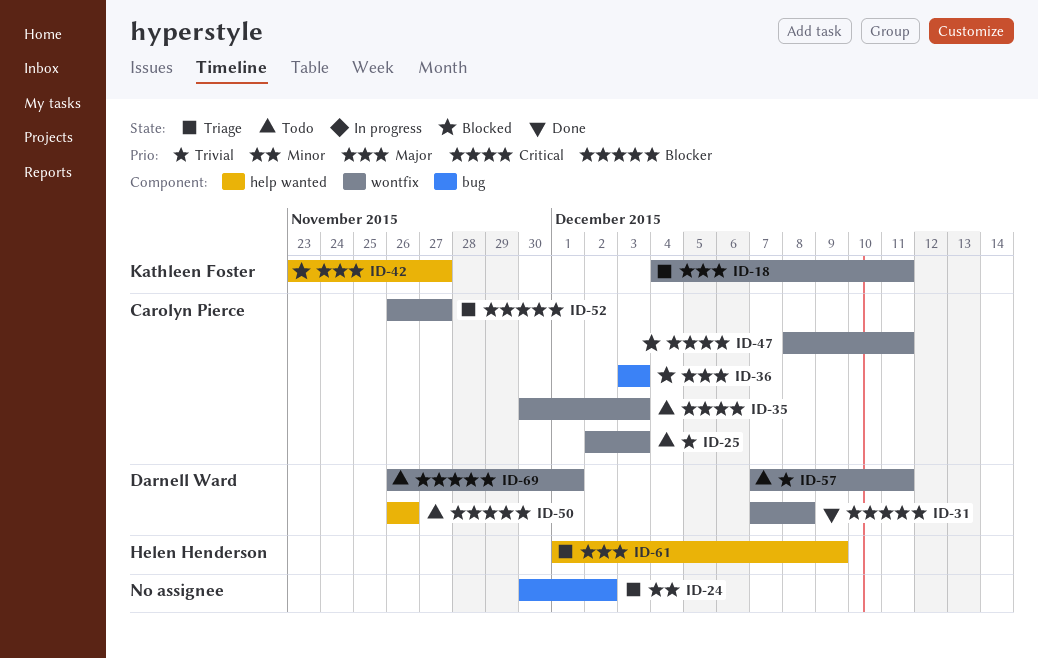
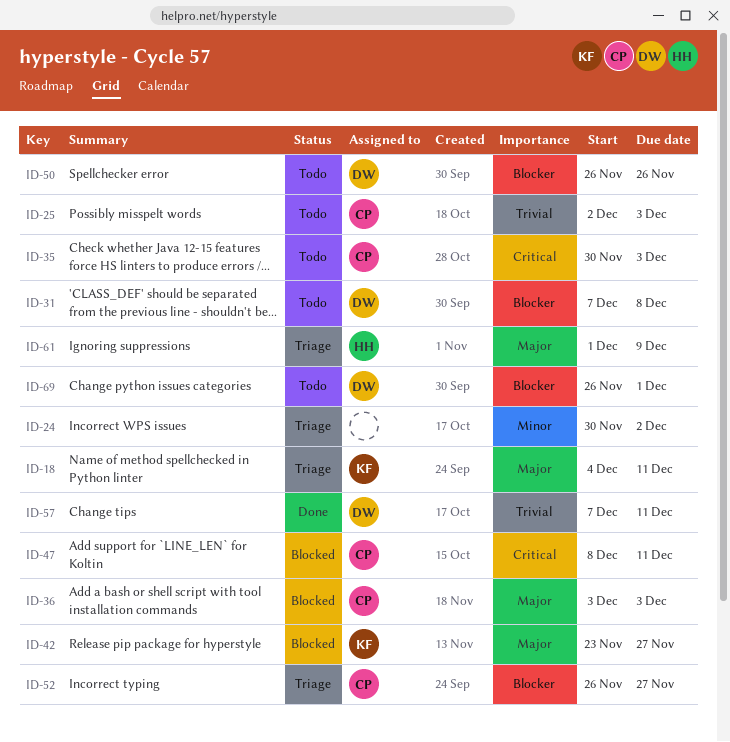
ID-31, status: Done -> Todo
ID-57, status: Todo -> Done

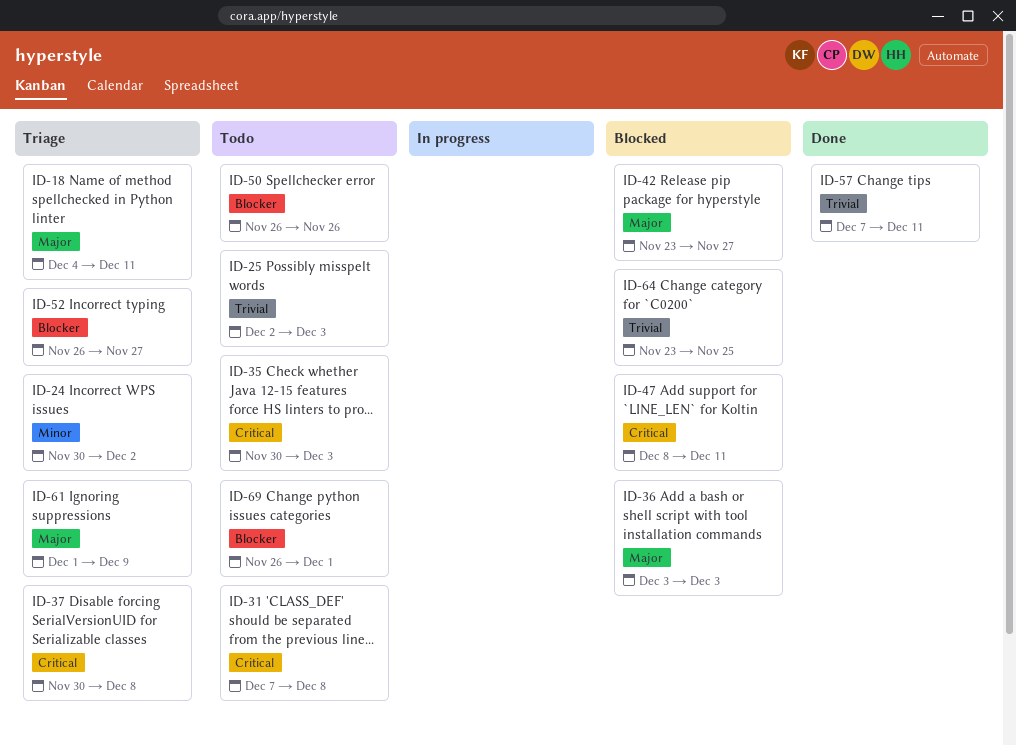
ID-31, priority: Blocker -> Critical
ID-37: none -> present
ID-64: none -> present

